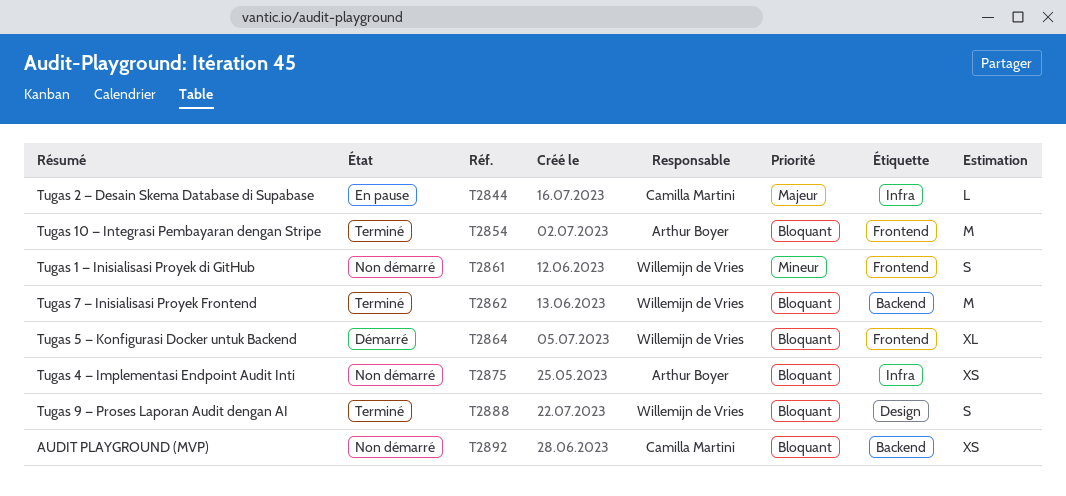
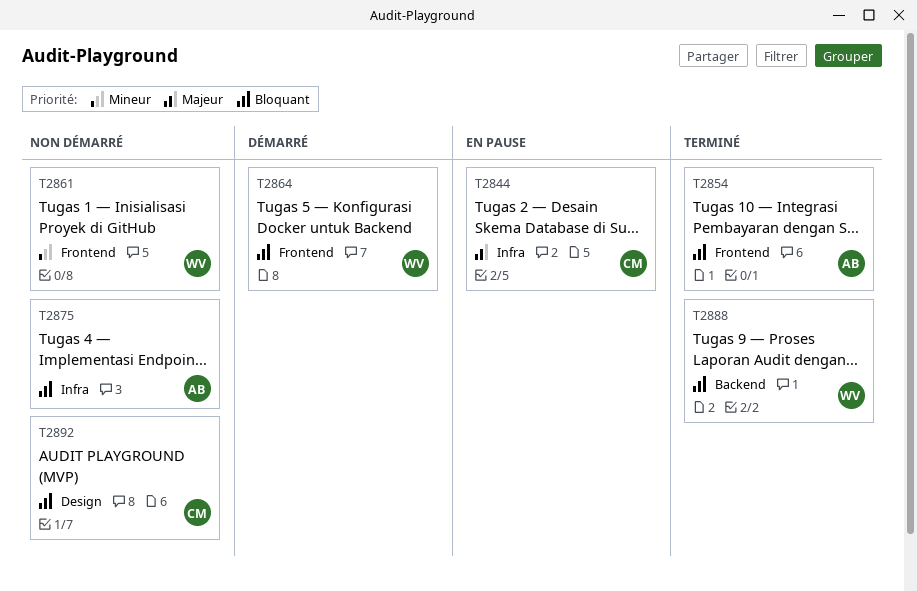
T2862: present -> none
T2888, label: Design -> Backend
T2892, label: Backend -> Design

